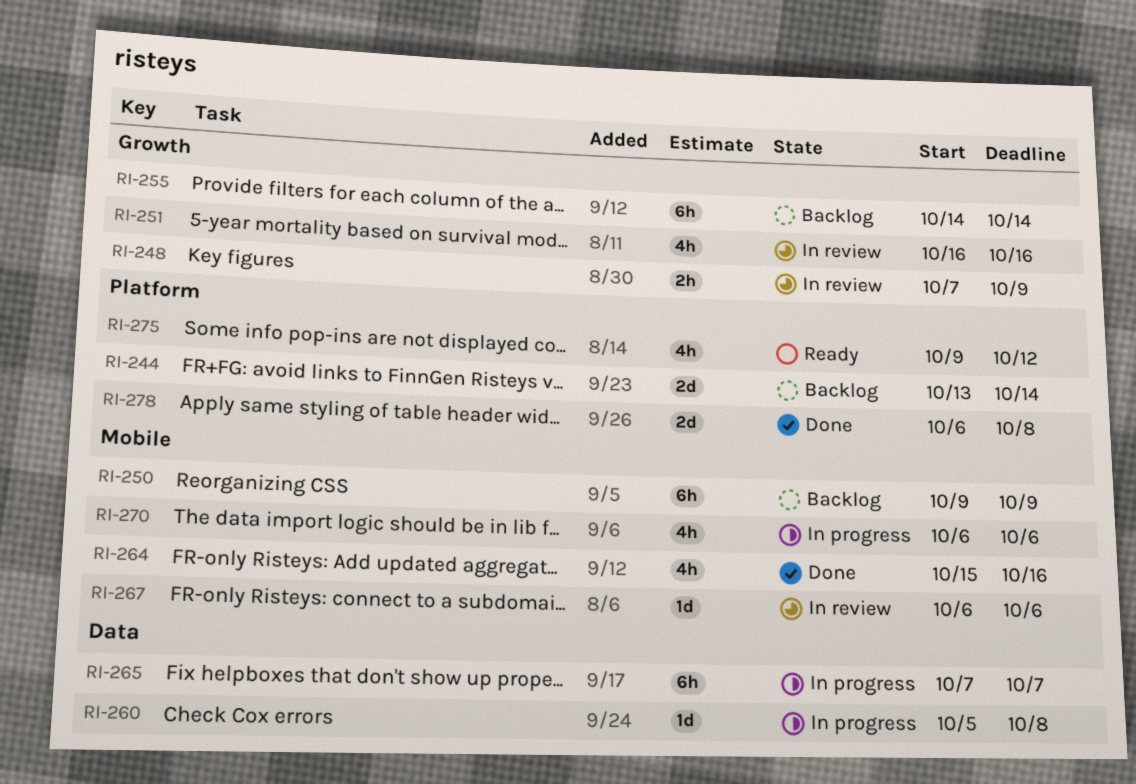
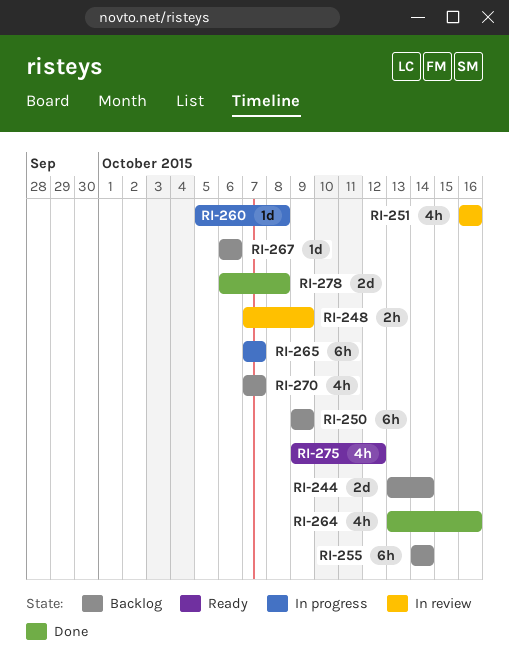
RI-264, start: Oct 15 -> Oct 13
RI-267, status: In review -> Backlog
RI-270, status: In progress -> Backlog
RI-270, start: Oct 6 -> Oct 7
RI-270, due: Oct 6 -> Oct 7

